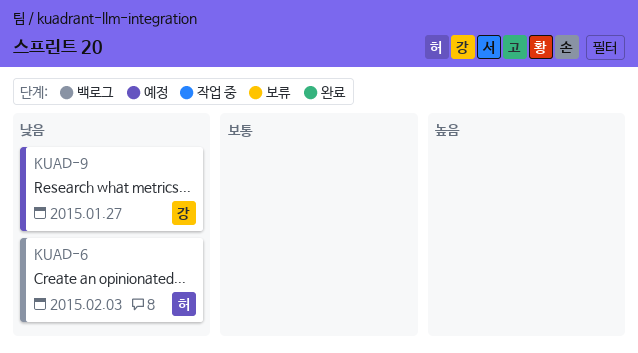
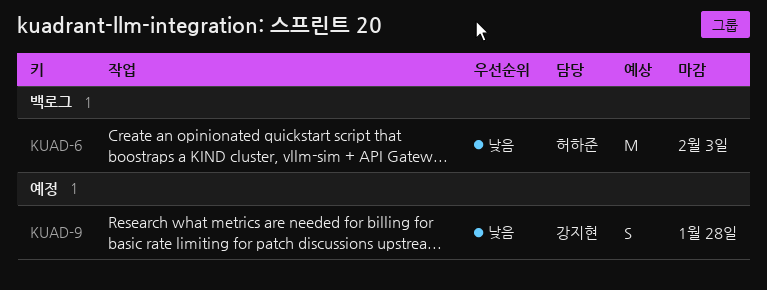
KUAD-9, due: Jan 27 -> Jan 28

